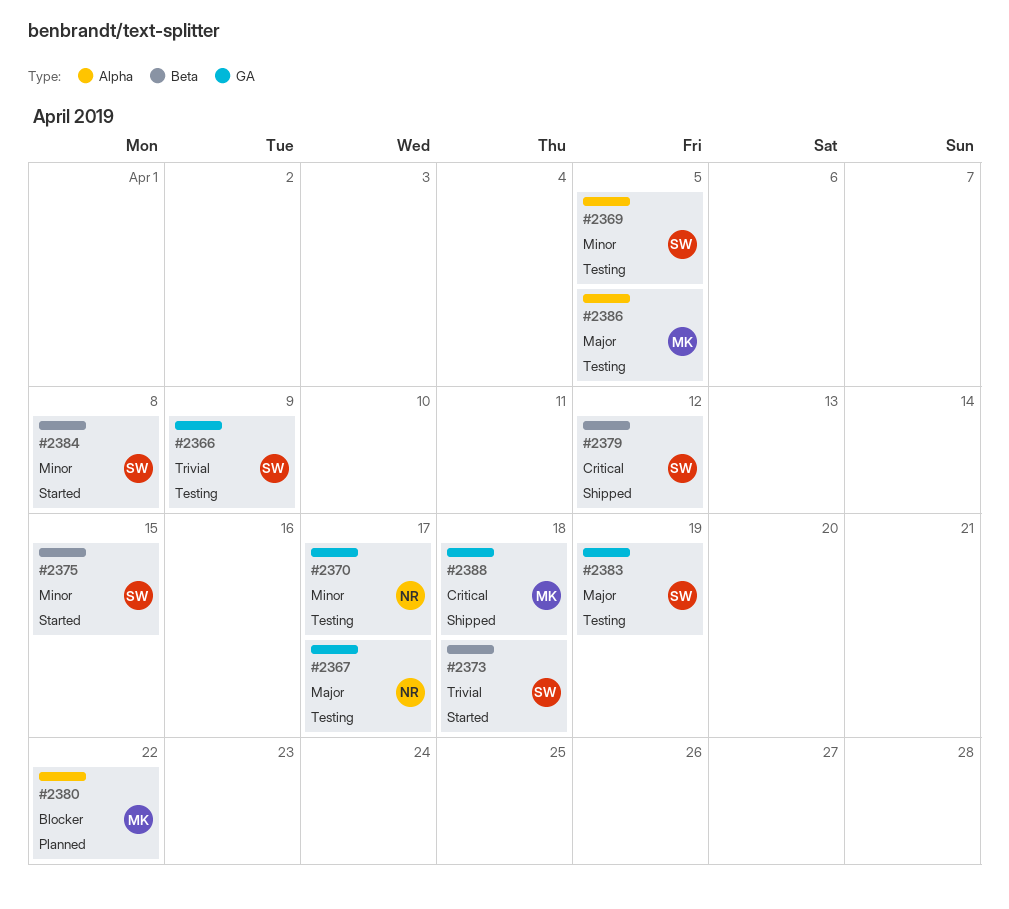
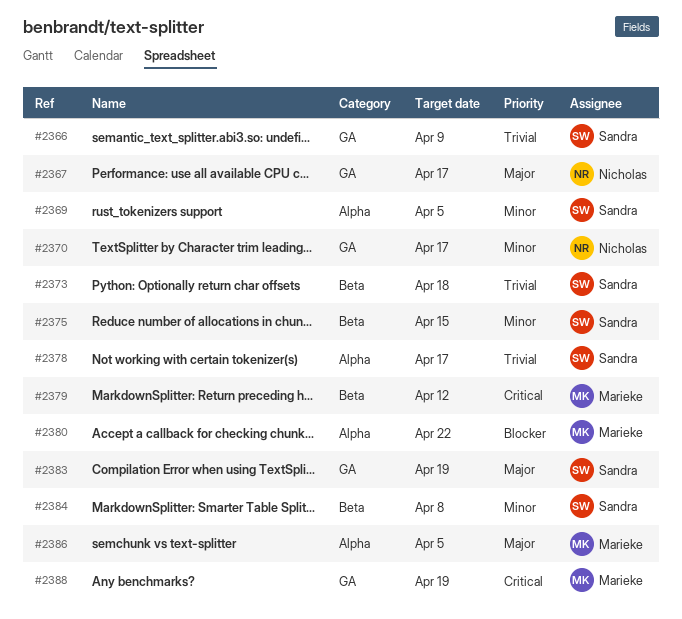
#2378: none -> present
#2379, owner: Sandra -> Marieke
#2388, due: Apr 18 -> Apr 19

